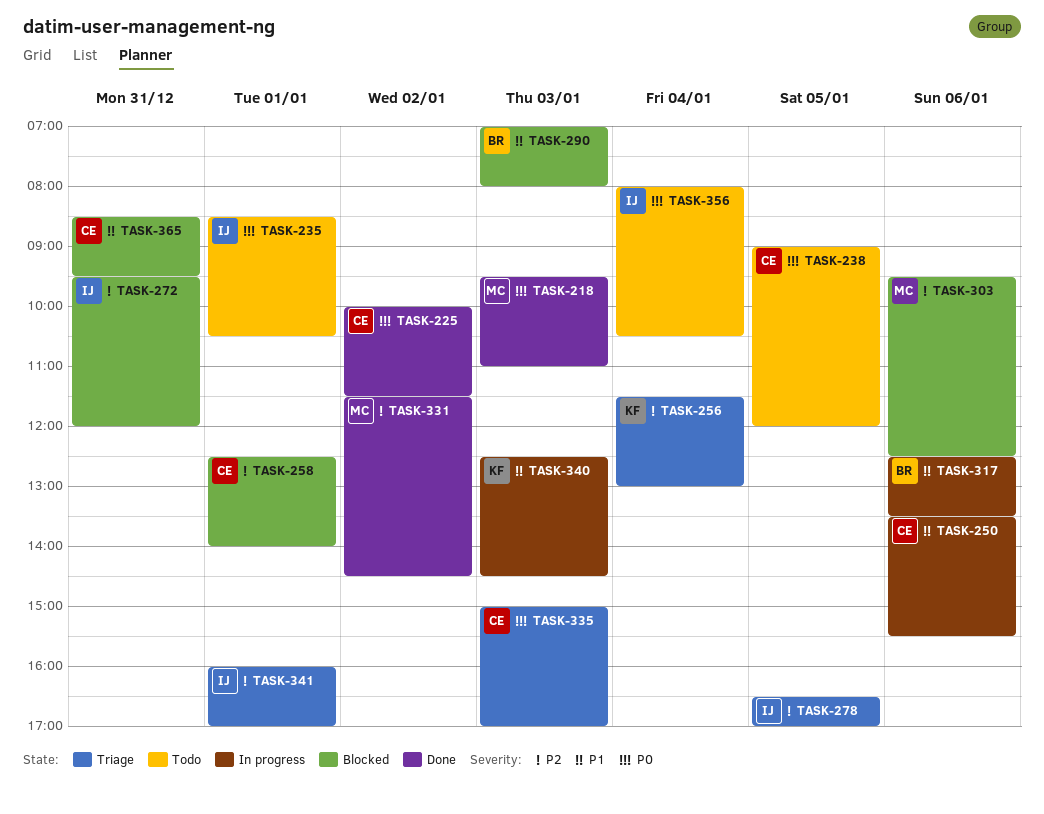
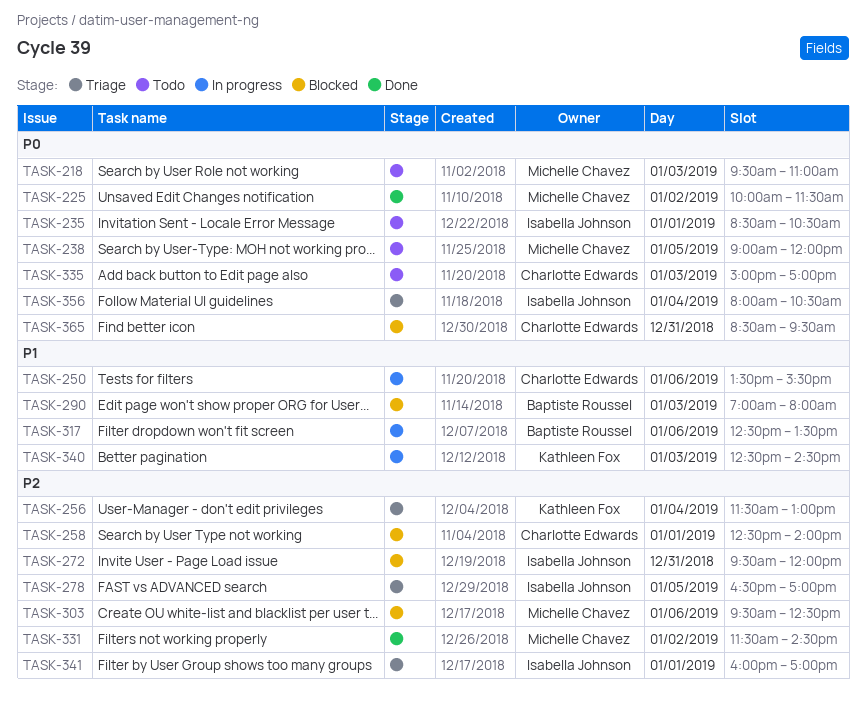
TASK-218, status: Done -> Todo
TASK-225, owner: Charlotte Edwards -> Michelle Chavez
TASK-238, owner: Charlotte Edwards -> Michelle Chavez
TASK-335, status: Triage -> Todo
TASK-356, status: Todo -> Triage
TASK-365, priority: P1 -> P0

